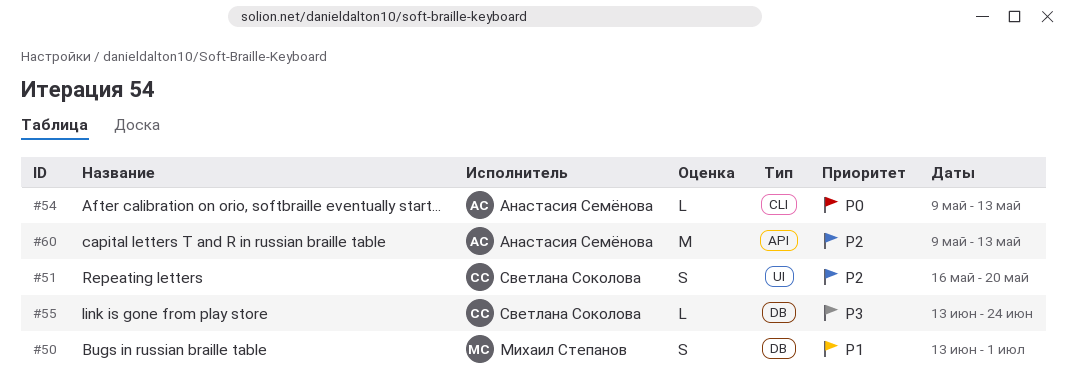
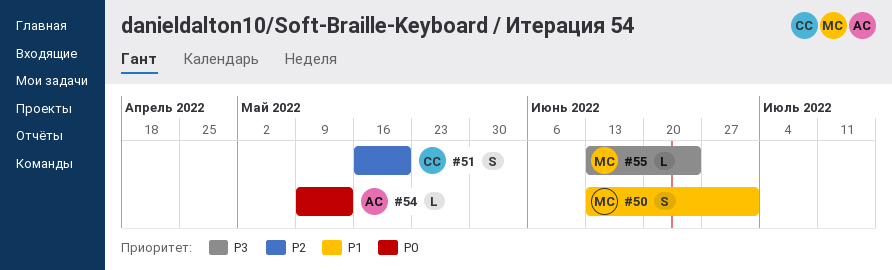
#55, owner: Светлана Соколова -> Михаил Степанов
#60: present -> none

